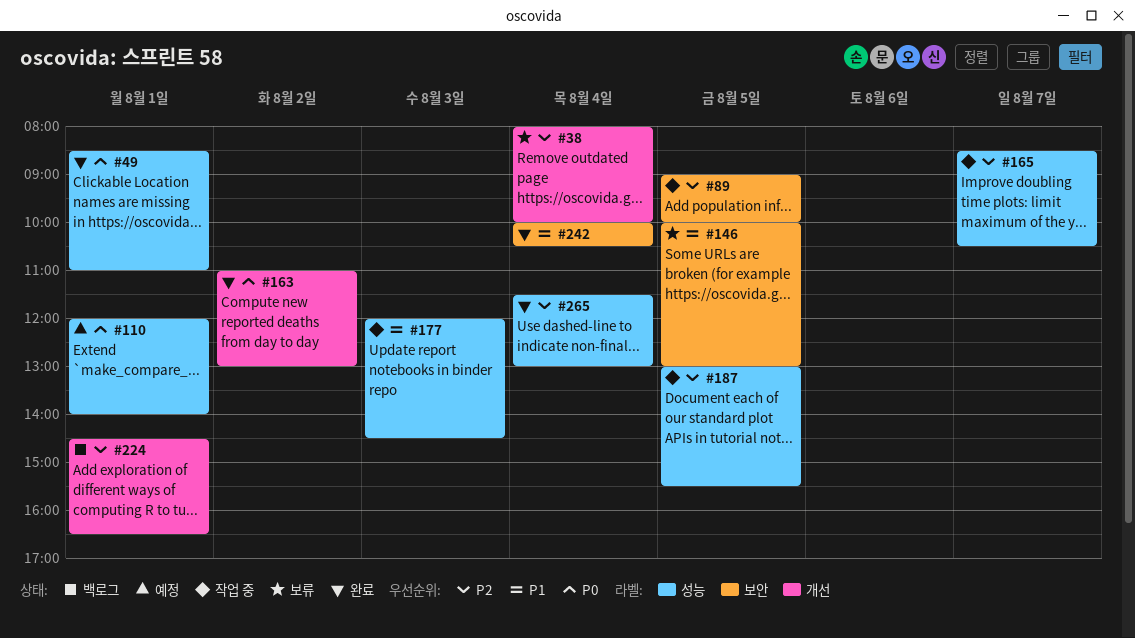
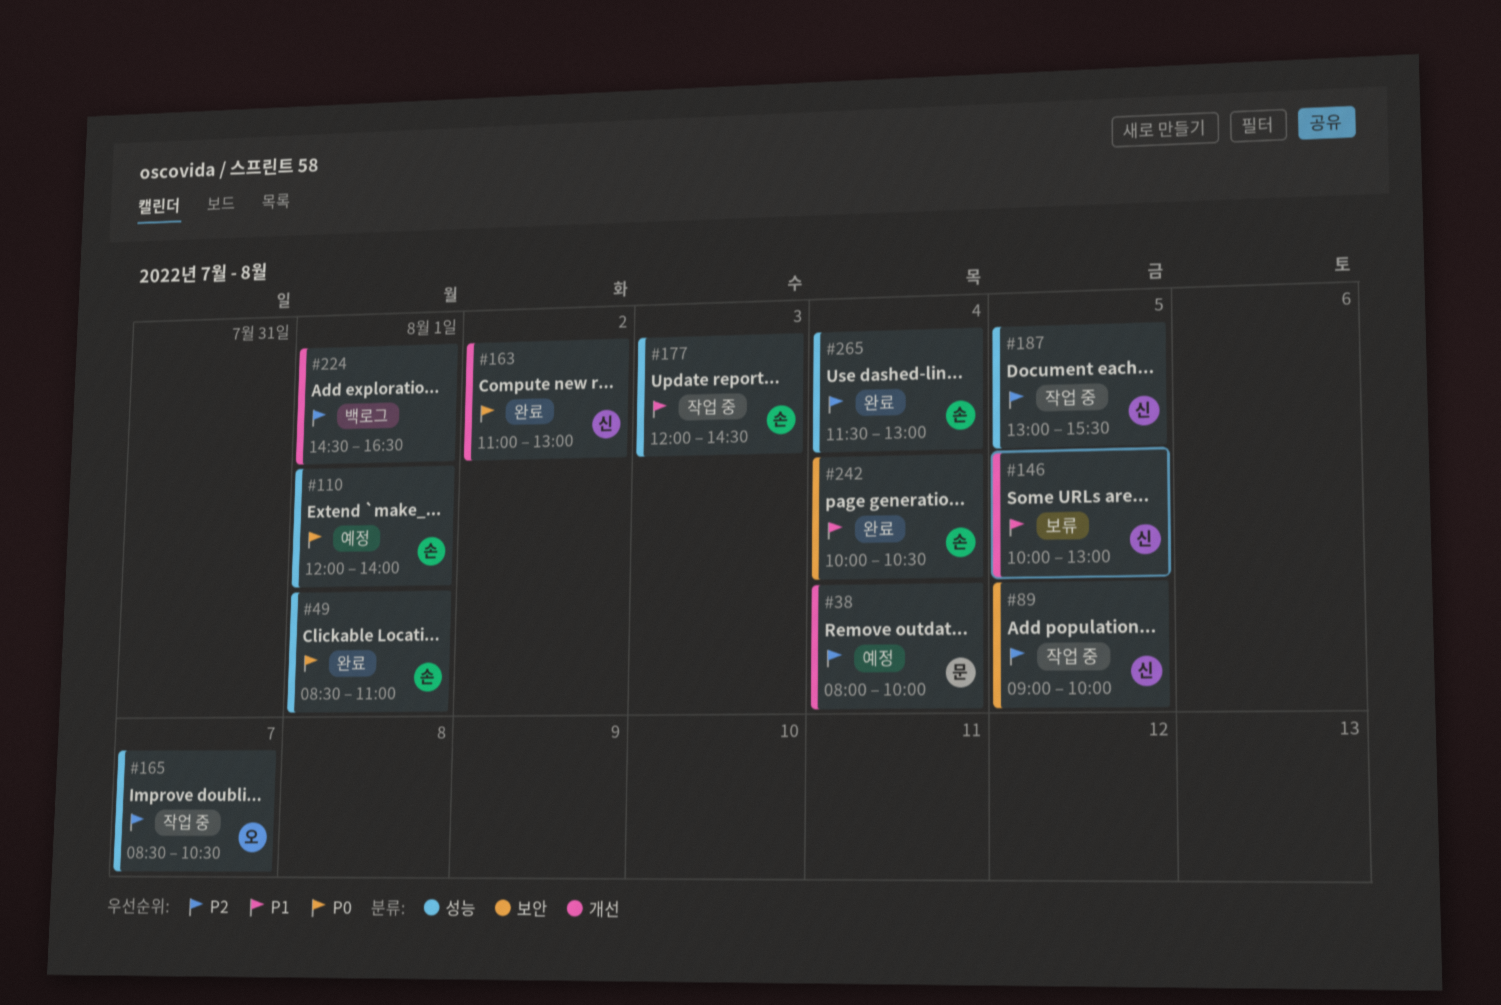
#38, status: 보류 -> 예정
#146, label: 보안 -> 개선

